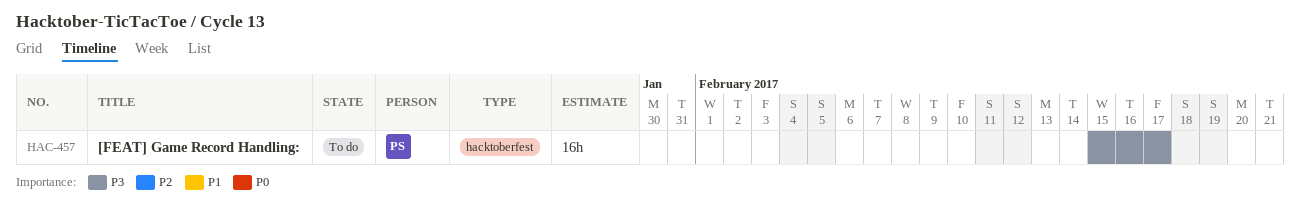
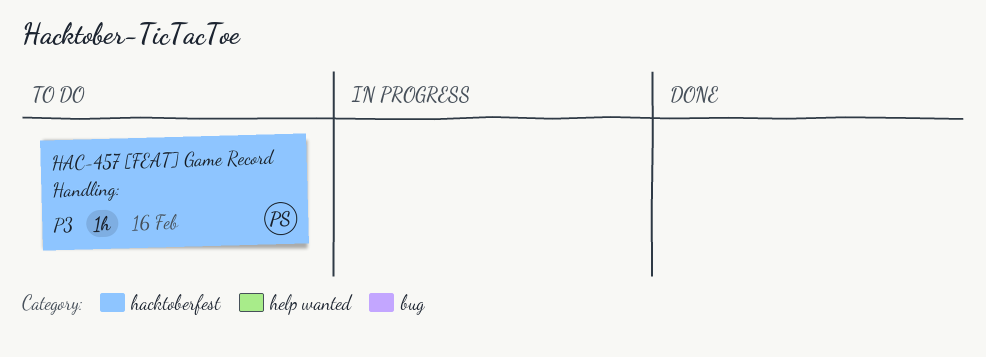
HAC-457, estimate: 16h -> 1h
HAC-457, due: Feb 17 -> Feb 16

